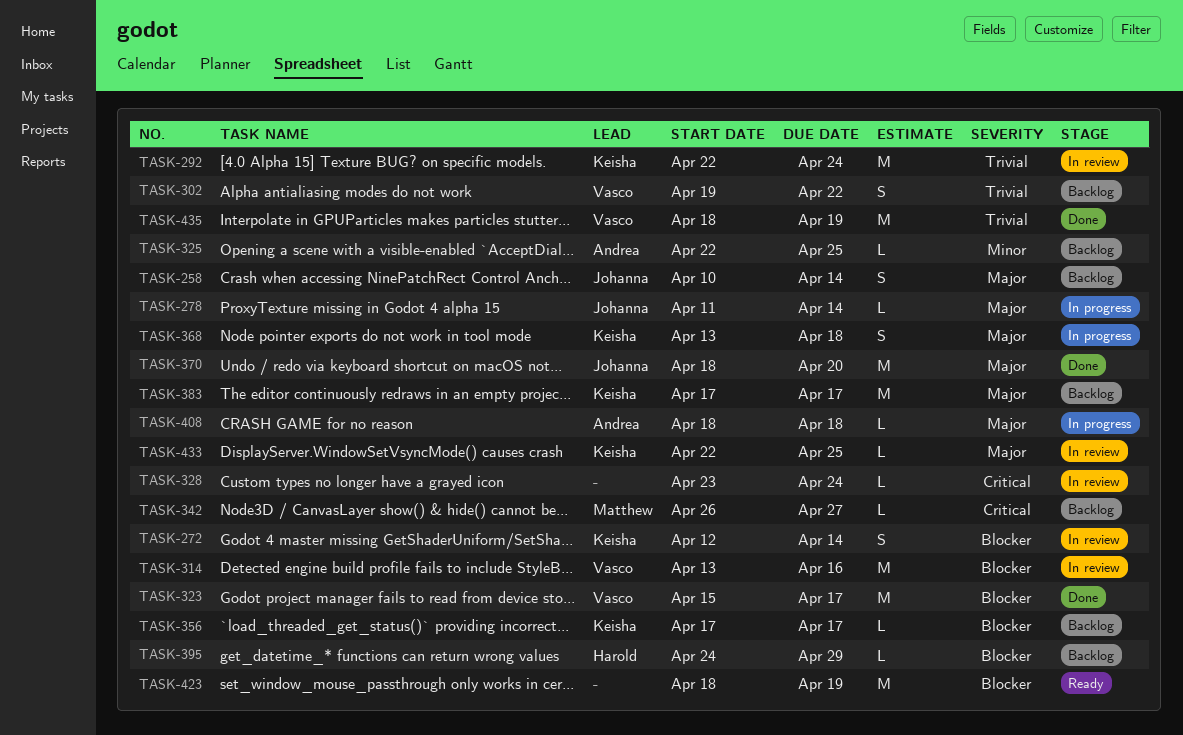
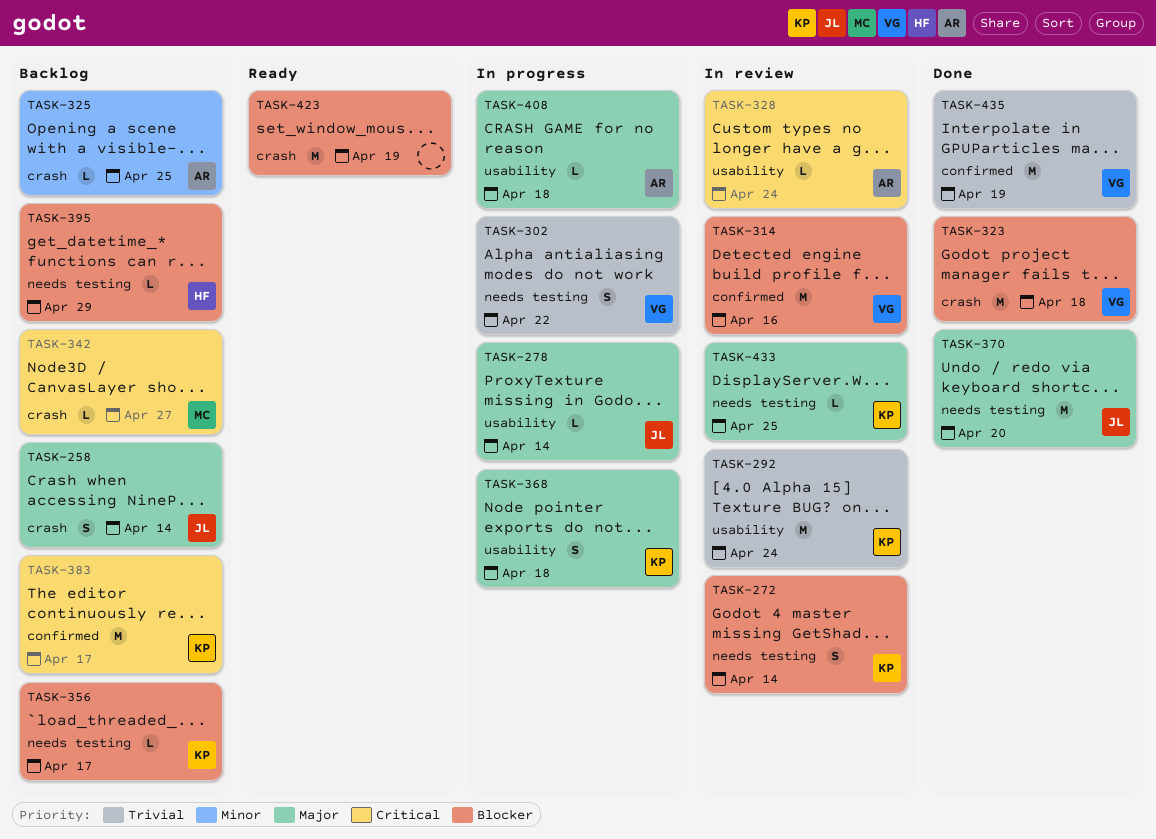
TASK-302, status: Backlog -> In progress
TASK-323, due: Apr 17 -> Apr 18
TASK-328, owner: none -> Andrea
TASK-383, priority: Major -> Critical

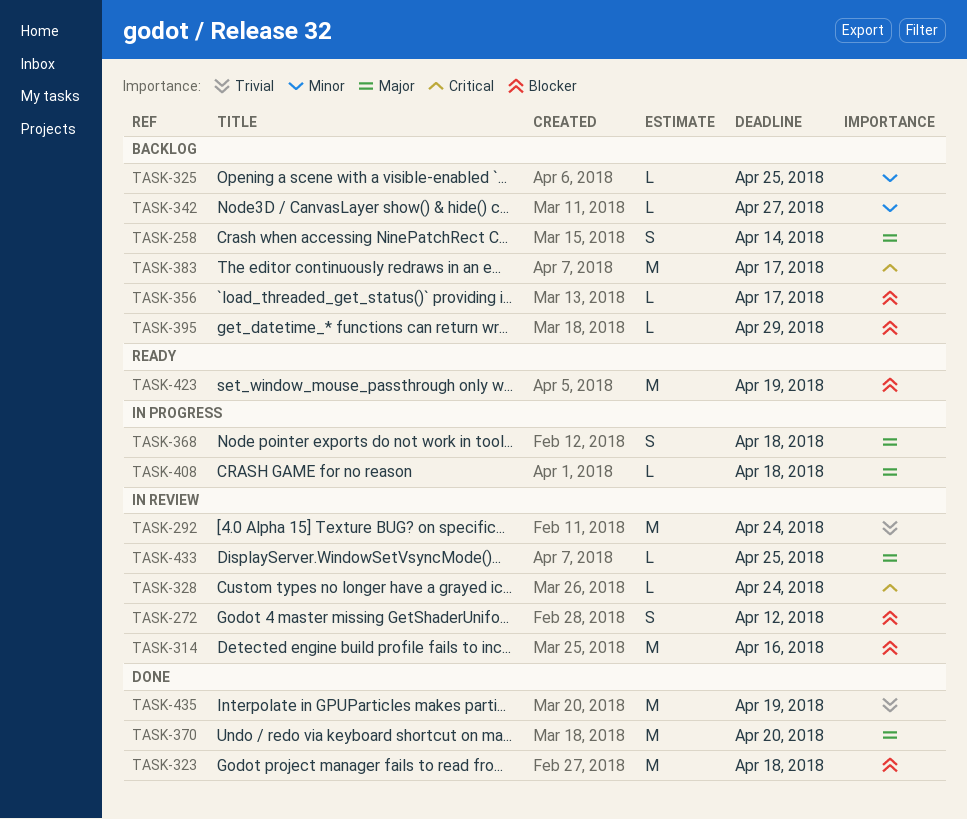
TASK-272, due: Apr 14 -> Apr 12
TASK-278: present -> none
TASK-302: present -> none
TASK-342, priority: Critical -> Minor

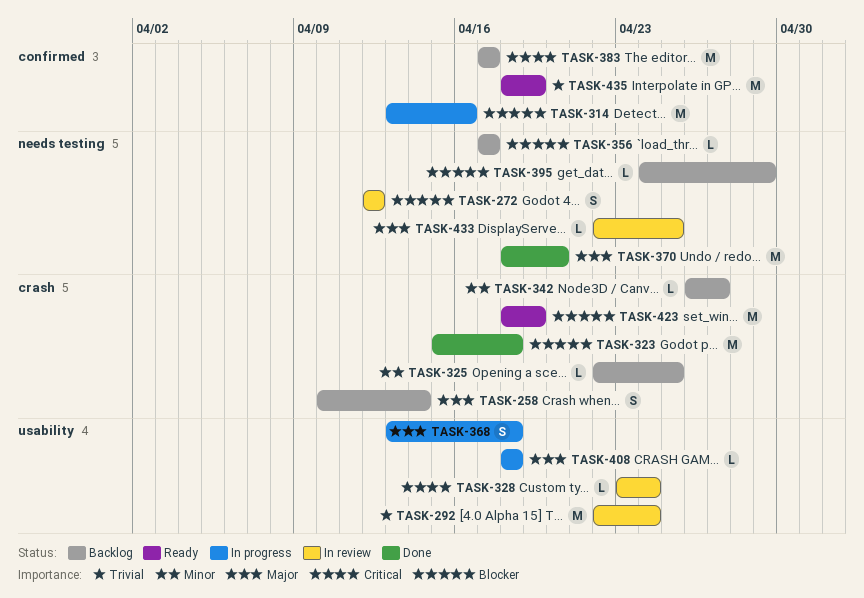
TASK-314, status: In review -> In progress
TASK-435, status: Done -> Ready

